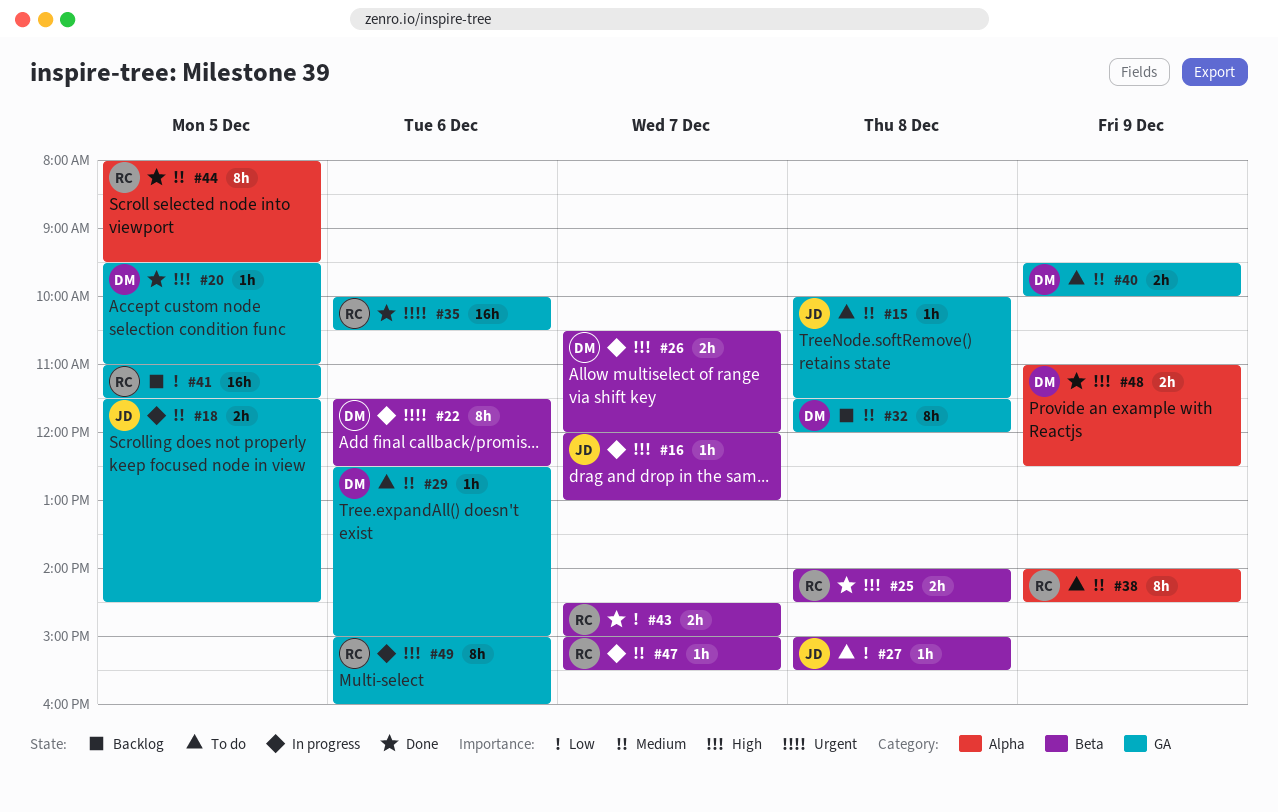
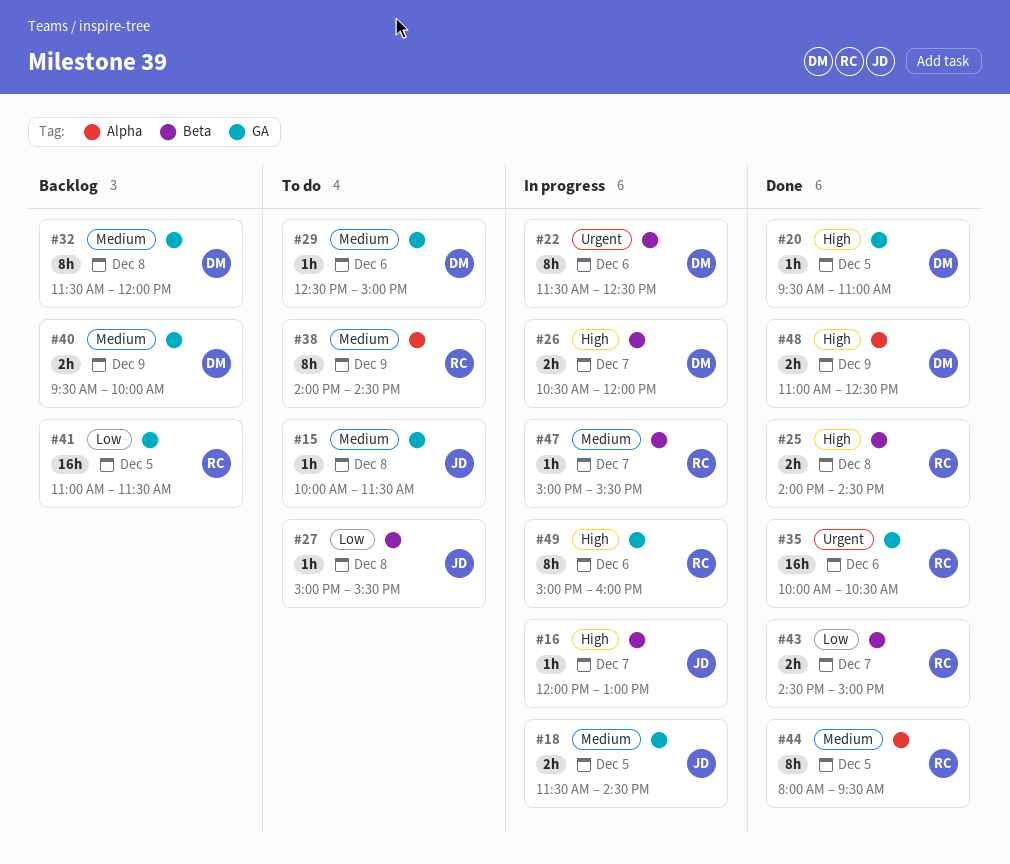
#40, status: To do -> Backlog

